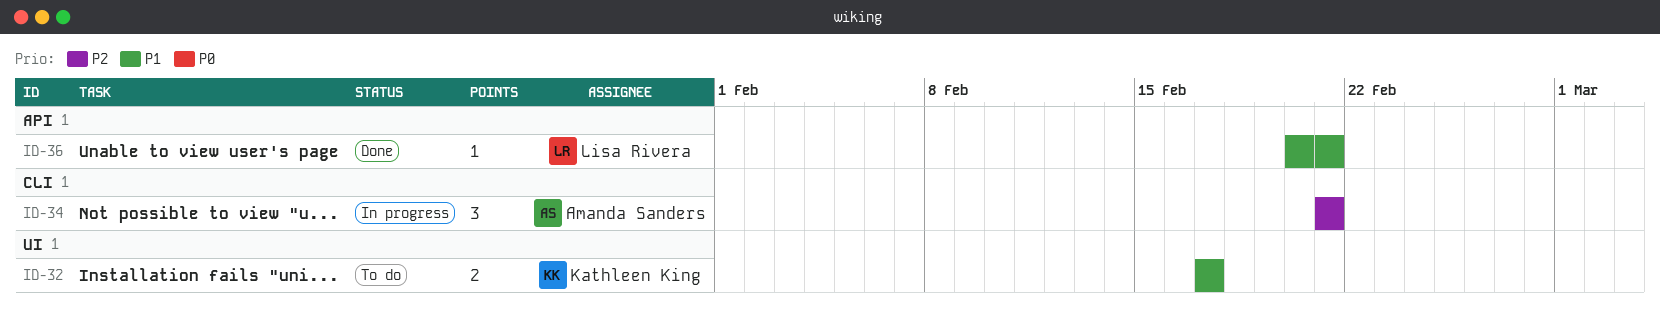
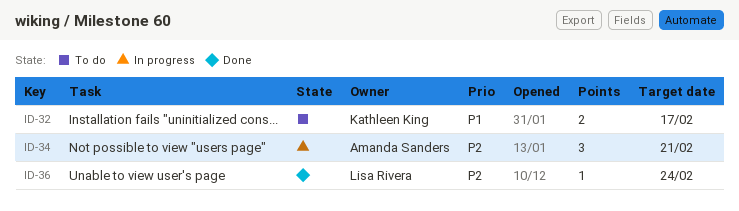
ID-36, priority: P1 -> P2
ID-36, due: Feb 21 -> Feb 24

